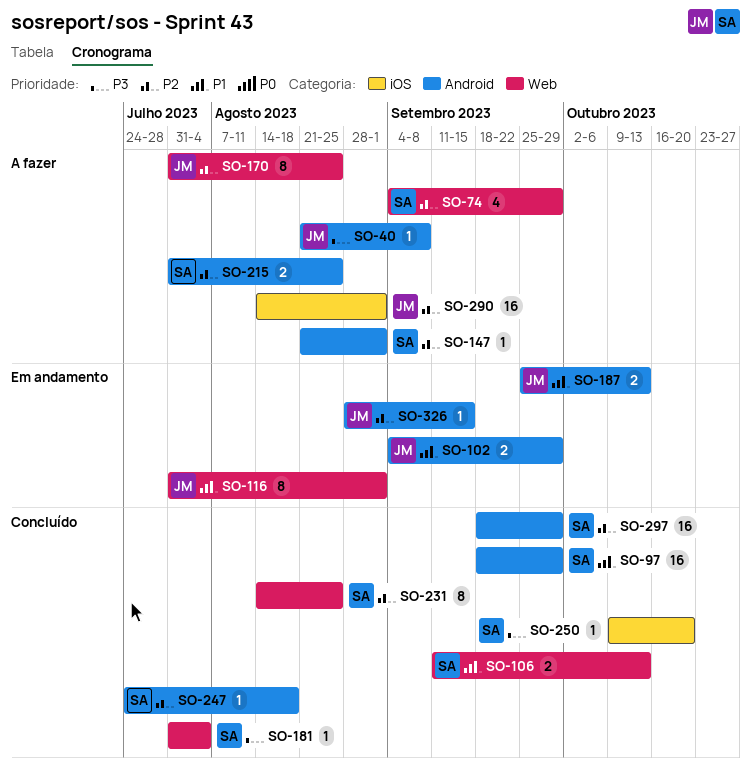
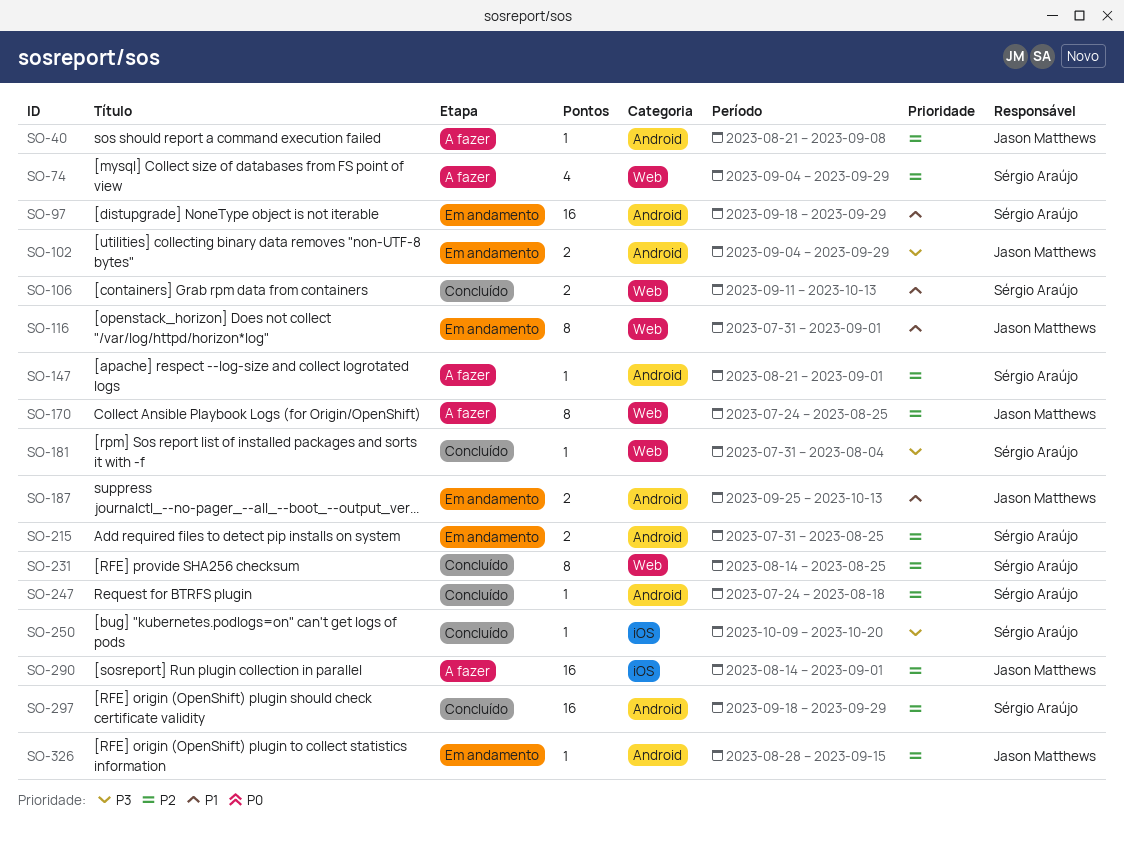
SO-40, priority: P3 -> P2
SO-97, status: Concluído -> Em andamento
SO-102, priority: P1 -> P3
SO-170, start: Jul 31 -> Jul 24
SO-215, status: A fazer -> Em andamento

